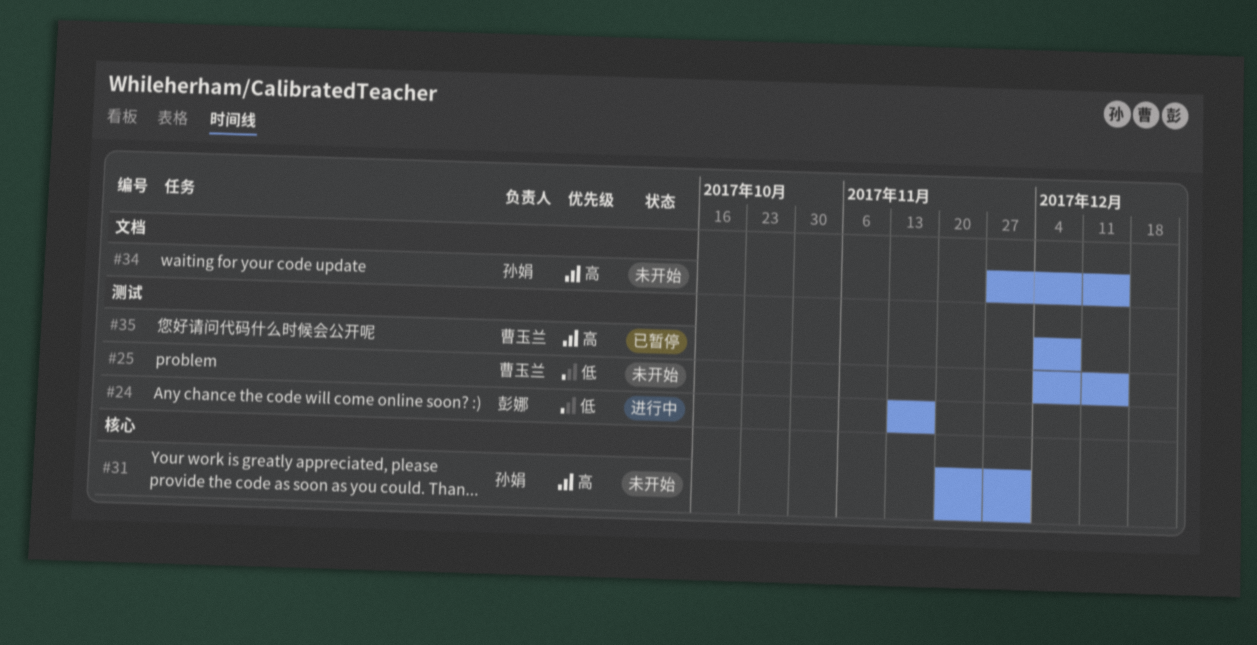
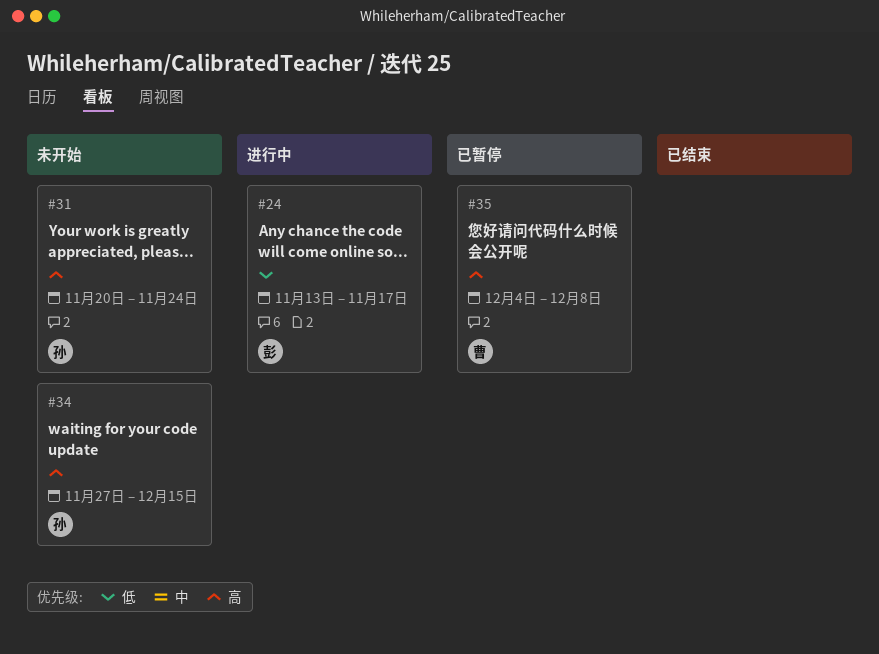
#25: present -> none
#31, due: Dec 1 -> Nov 24

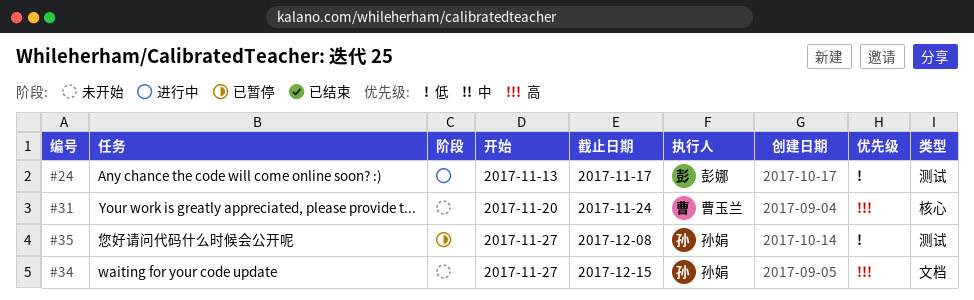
#31, owner: 孙娟 -> 曹玉兰
#35, owner: 曹玉兰 -> 孙娟
#35, priority: 高 -> 低
#35, start: Dec 4 -> Nov 27

